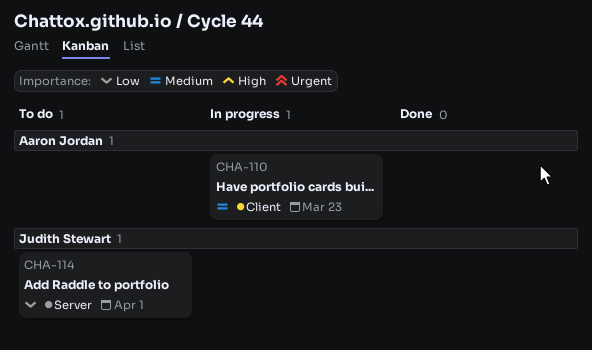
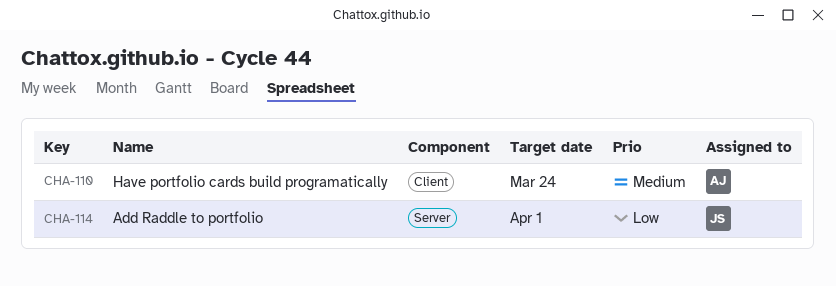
CHA-110, due: Mar 23 -> Mar 24

